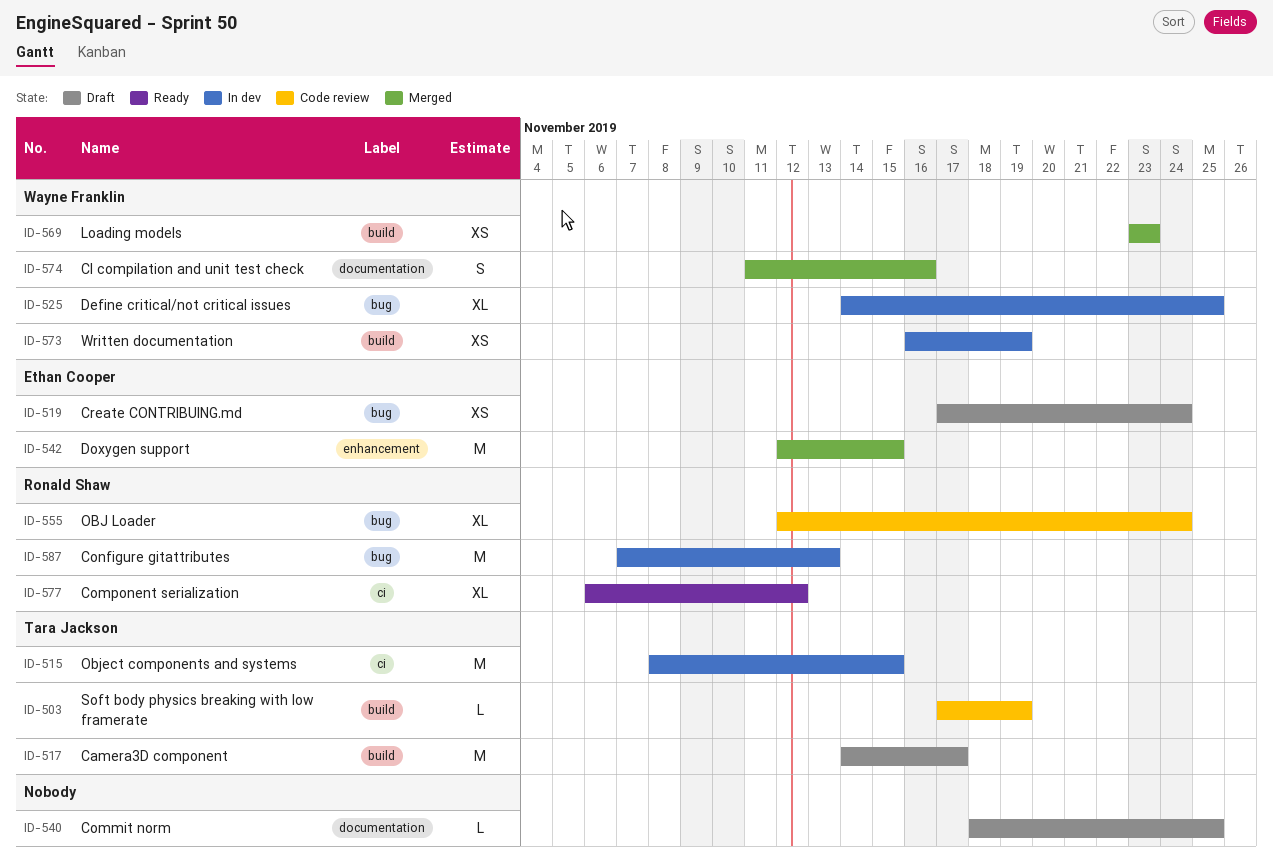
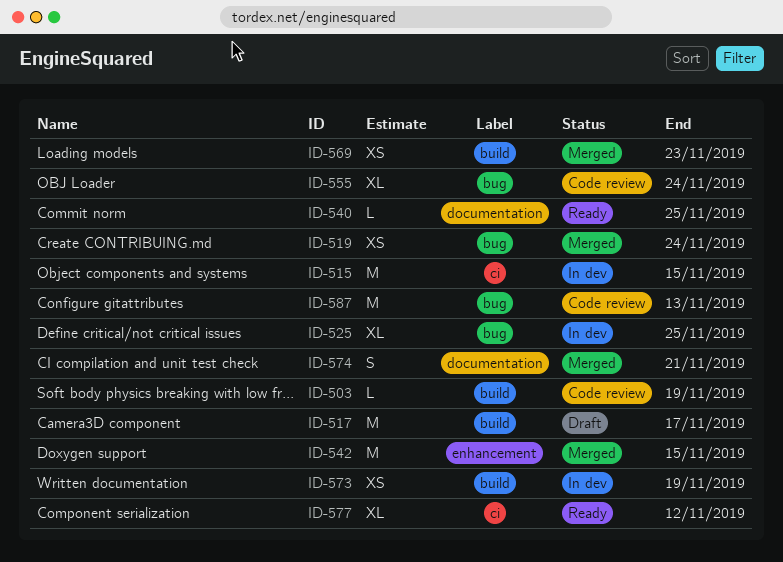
ID-519, status: Draft -> Merged
ID-540, status: Draft -> Ready
ID-574, due: Nov 16 -> Nov 21
ID-587, status: In dev -> Code review

